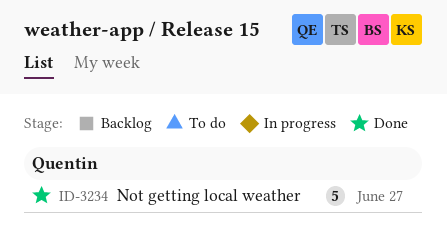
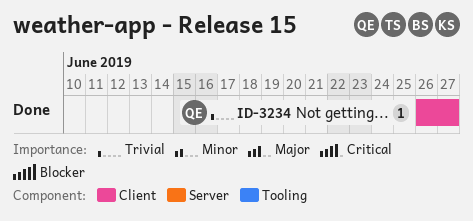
ID-3234, estimate: 5 -> 1

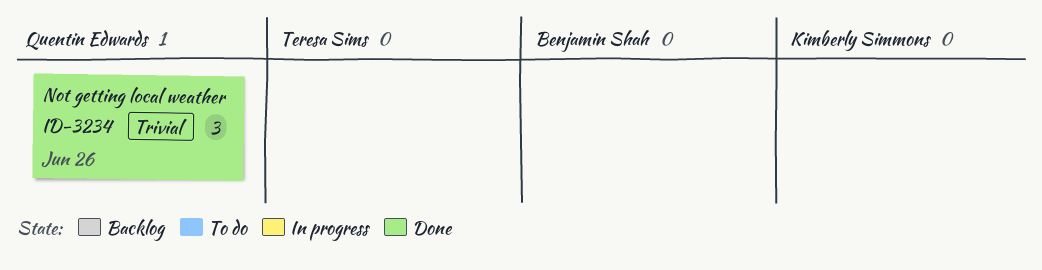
ID-3234, estimate: 1 -> 3
ID-3234, due: Jun 27 -> Jun 26

